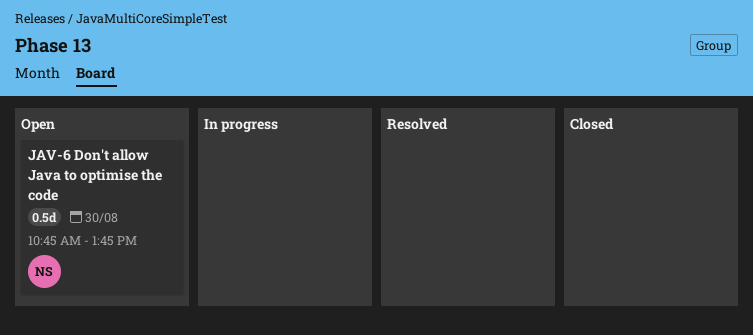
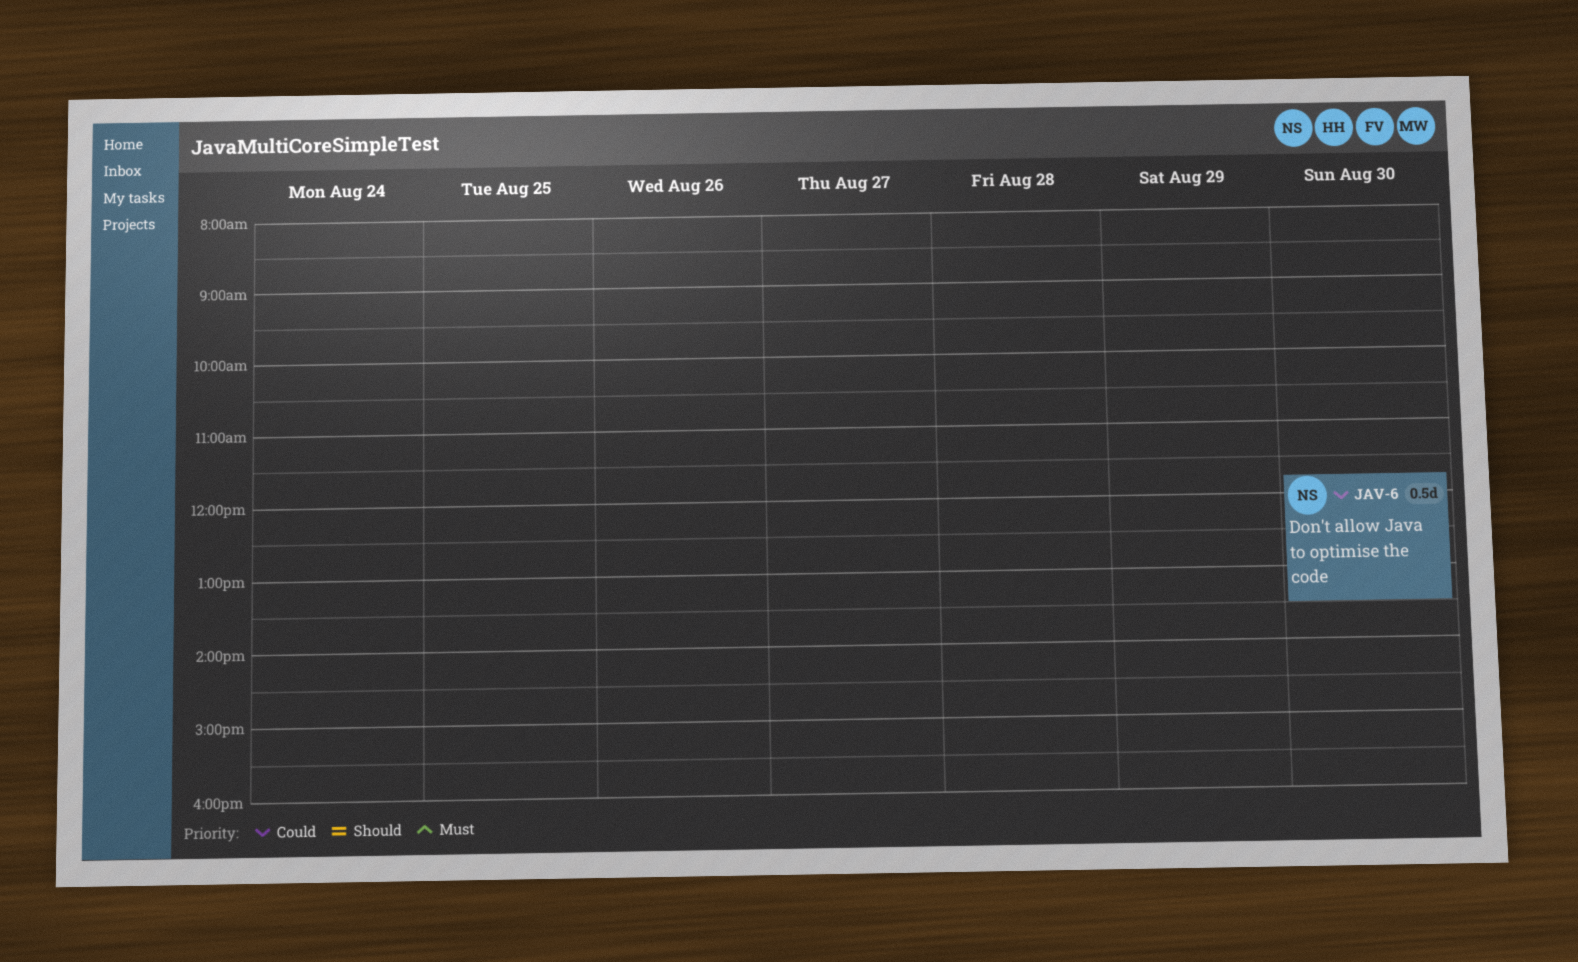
JAV-6, begins: 10:45 -> 11:45
JAV-6, ends: 13:45 -> 13:30

